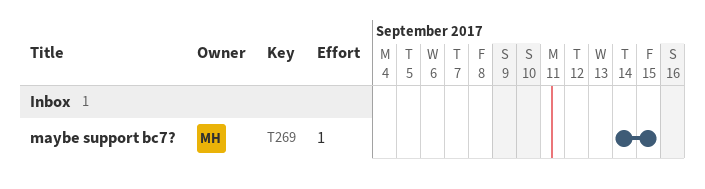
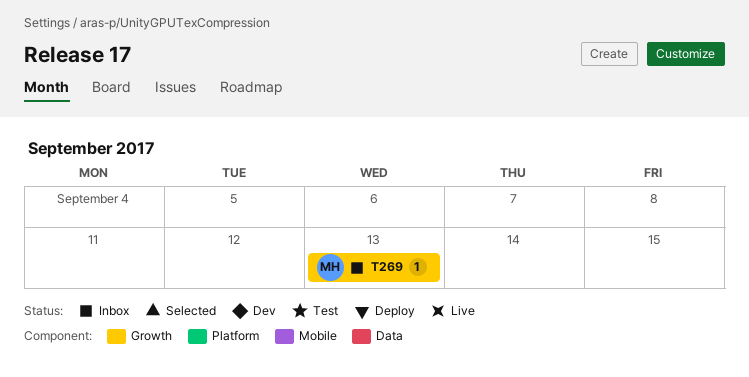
T269, start: Sep 14 -> Sep 13
T269, due: Sep 15 -> Sep 13

